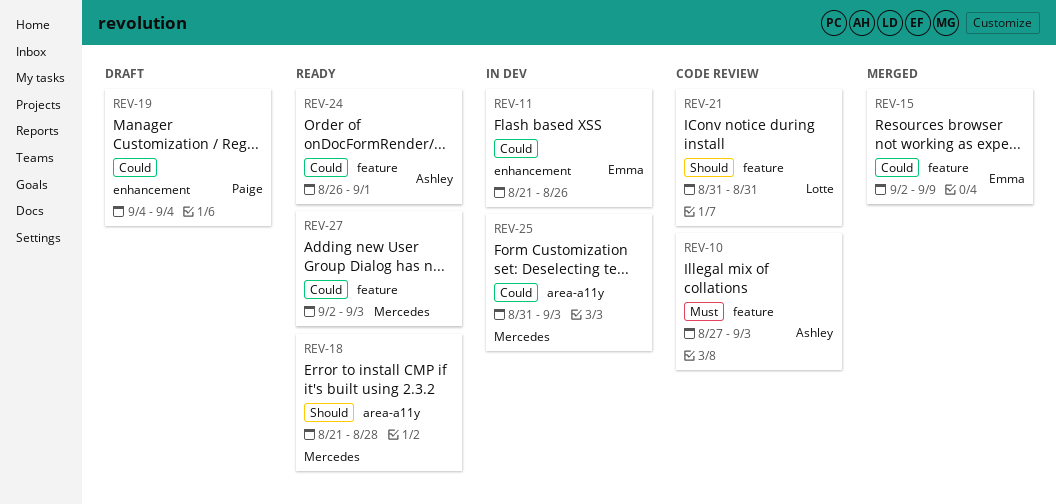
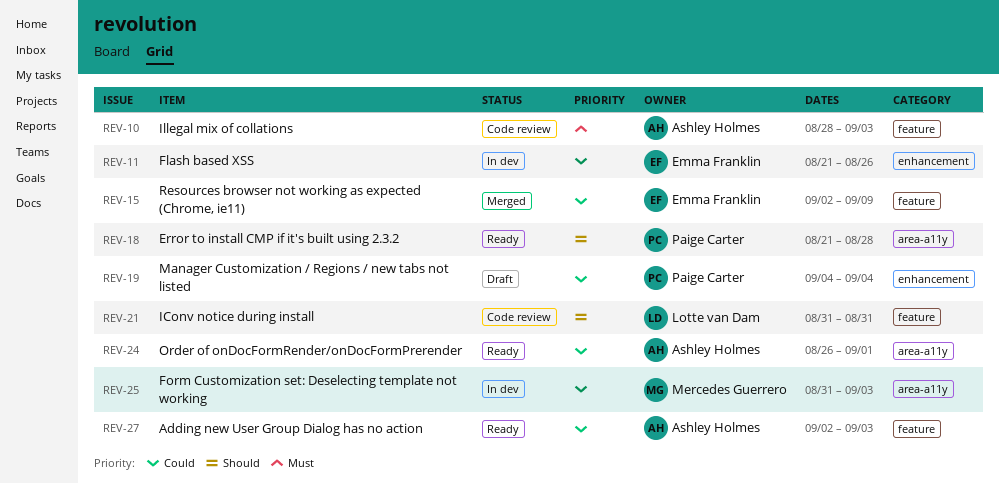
REV-10, start: Aug 27 -> Aug 28
REV-18, owner: Mercedes Guerrero -> Paige Carter
REV-24, label: feature -> area-a11y
REV-27, owner: Mercedes Guerrero -> Ashley Holmes

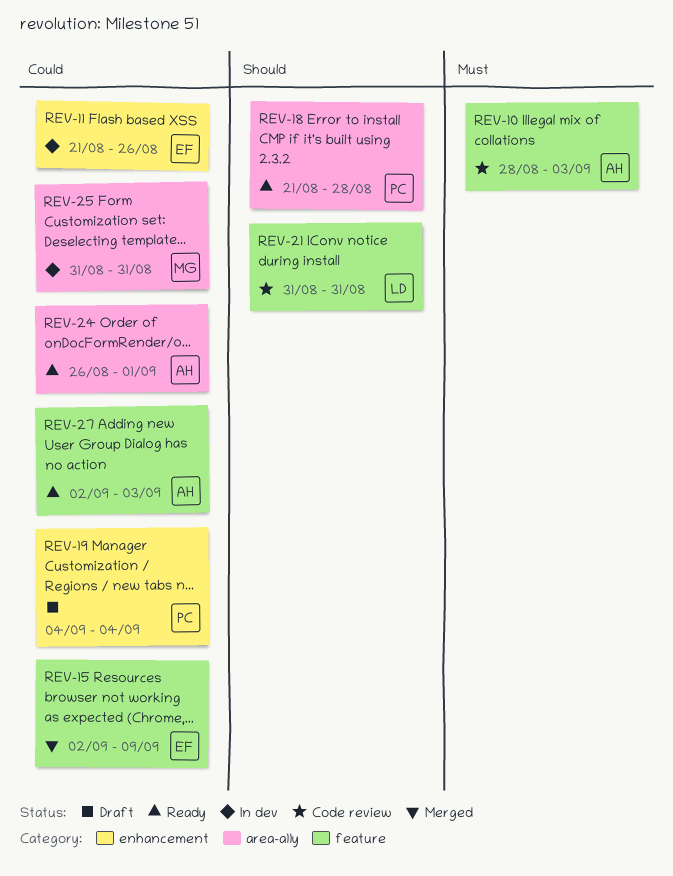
REV-25, due: Sep 3 -> Aug 31

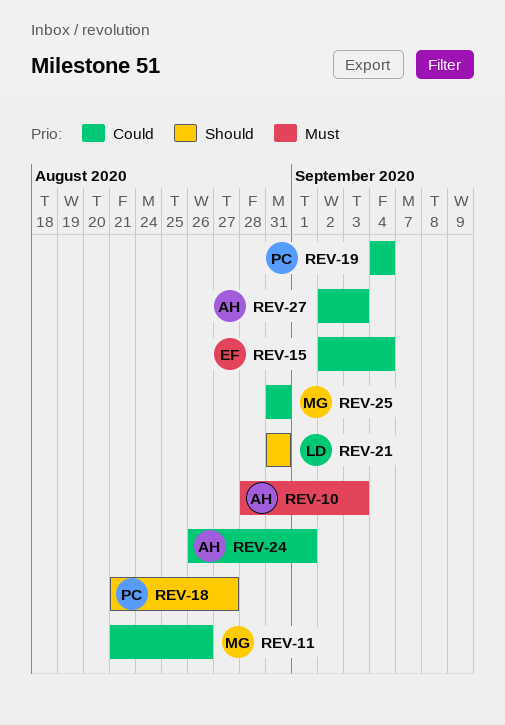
REV-11, owner: EF -> MG
REV-15, due: Sep 9 -> Sep 4
REV-18, due: Aug 28 -> Aug 27

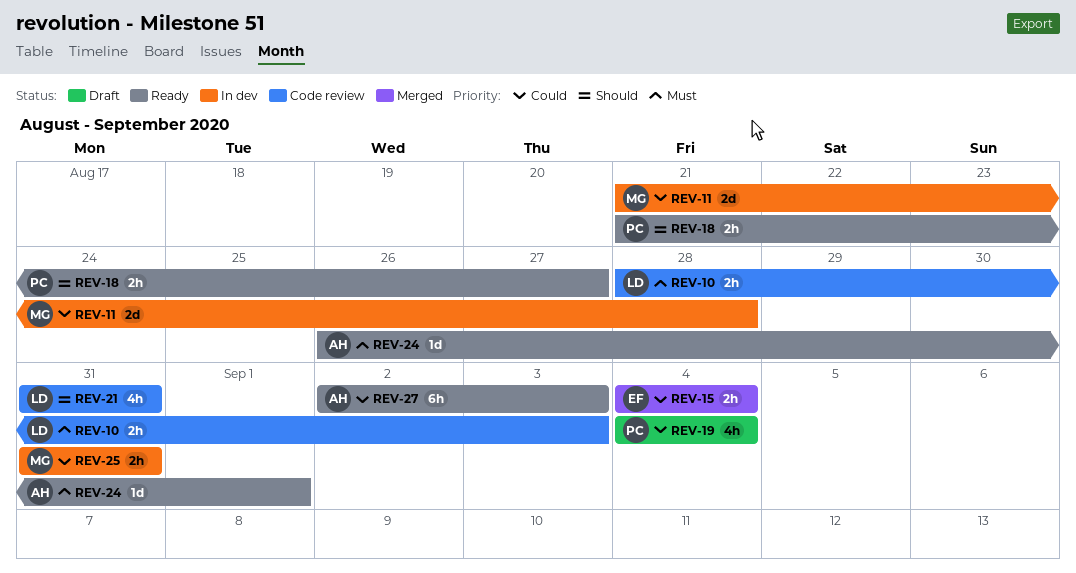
REV-10, owner: AH -> LD
REV-11, due: Aug 26 -> Aug 28
REV-15, start: Sep 2 -> Sep 4
REV-24, priority: Could -> Must

